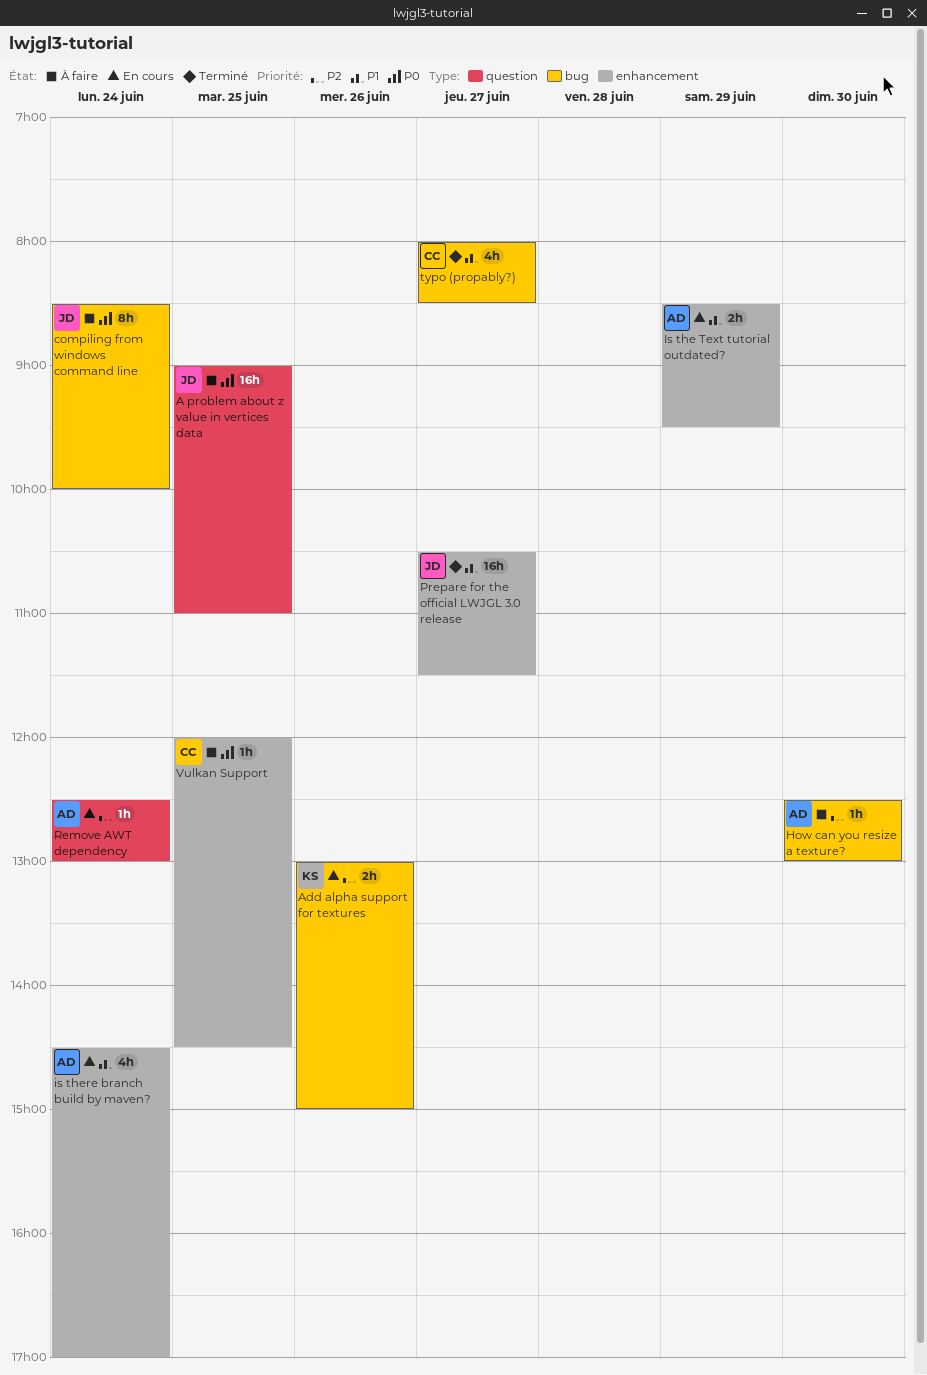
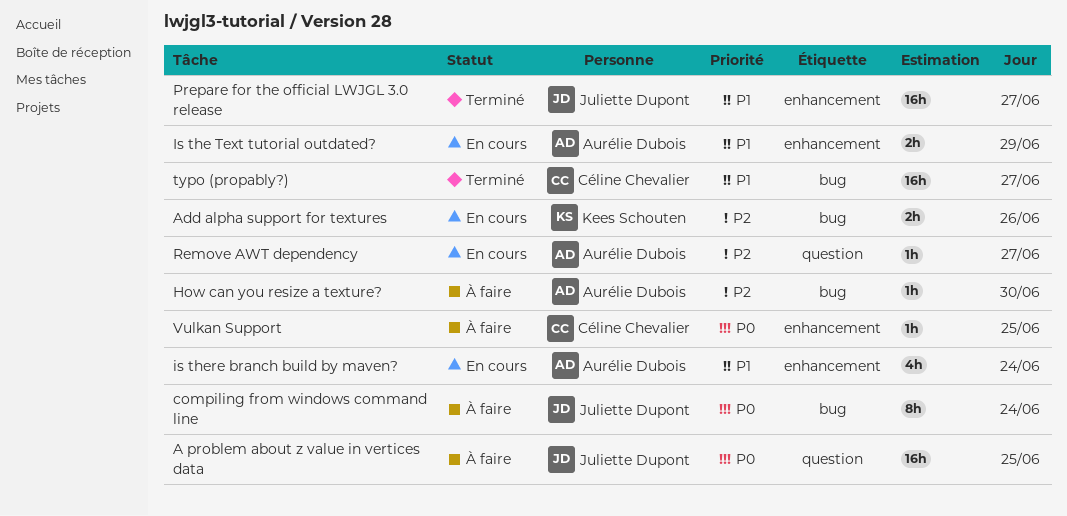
Remove AWT dependency, day: Jun 24 -> Jun 27
typo (propably?), estimate: 4h -> 16h

